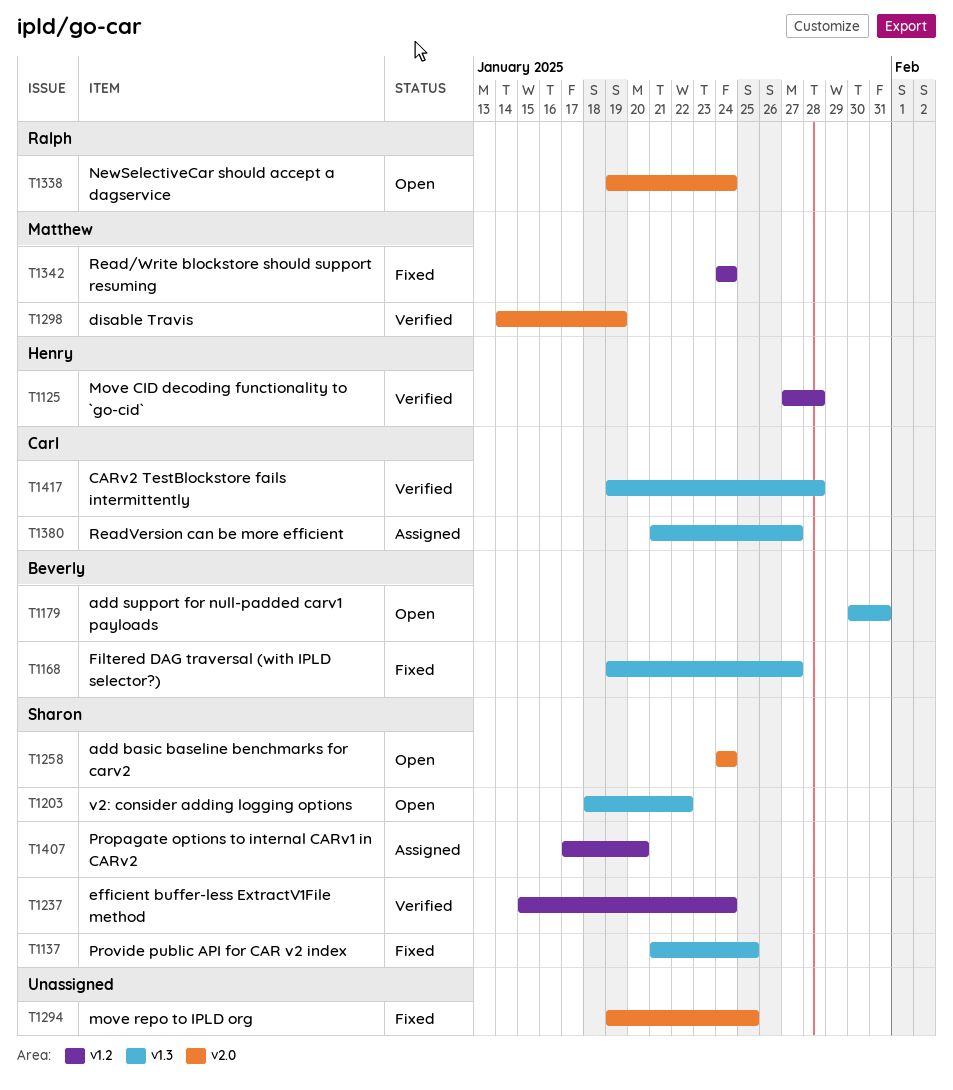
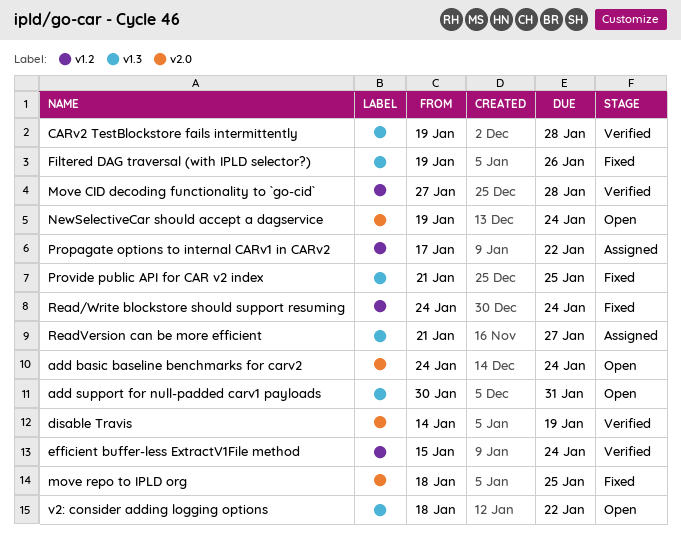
Filtered DAG traversal (with IPLD selector?), due: Jan 27 -> Jan 26
move repo to IPLD org, start: Jan 19 -> Jan 18
Propagate options to internal CARv1 in CARv2, due: Jan 20 -> Jan 22

